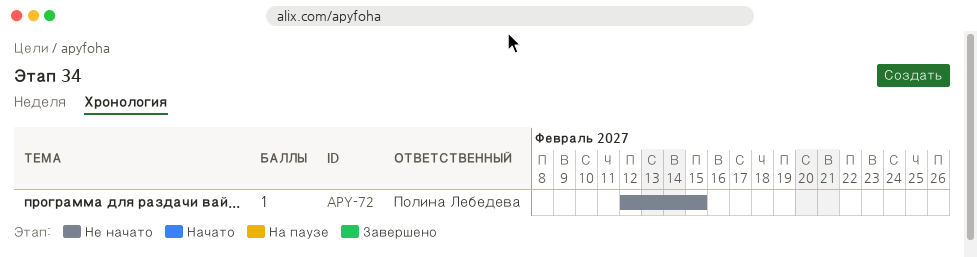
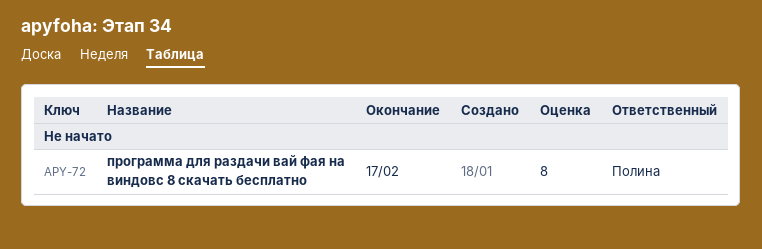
APY-72, estimate: 1 -> 8
APY-72, due: Feb 15 -> Feb 17

